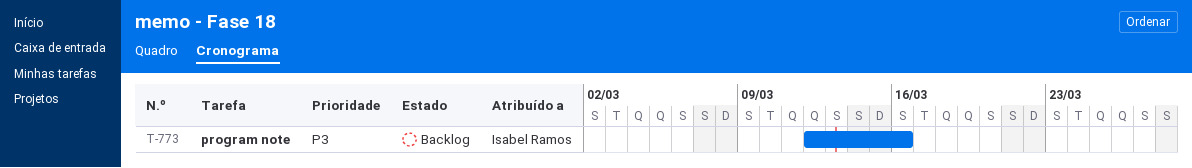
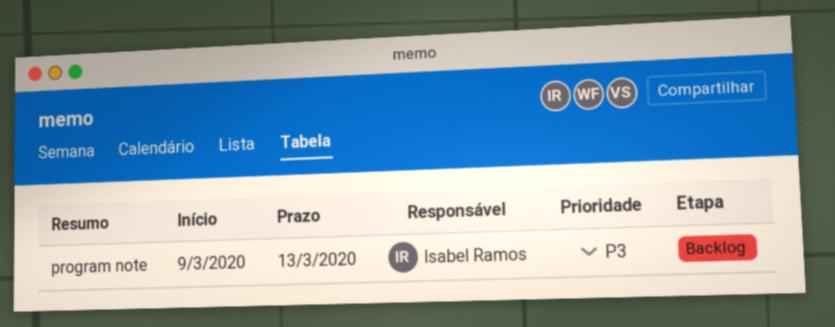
program note, start: Mar 12 -> Mar 9
program note, due: Mar 16 -> Mar 13

